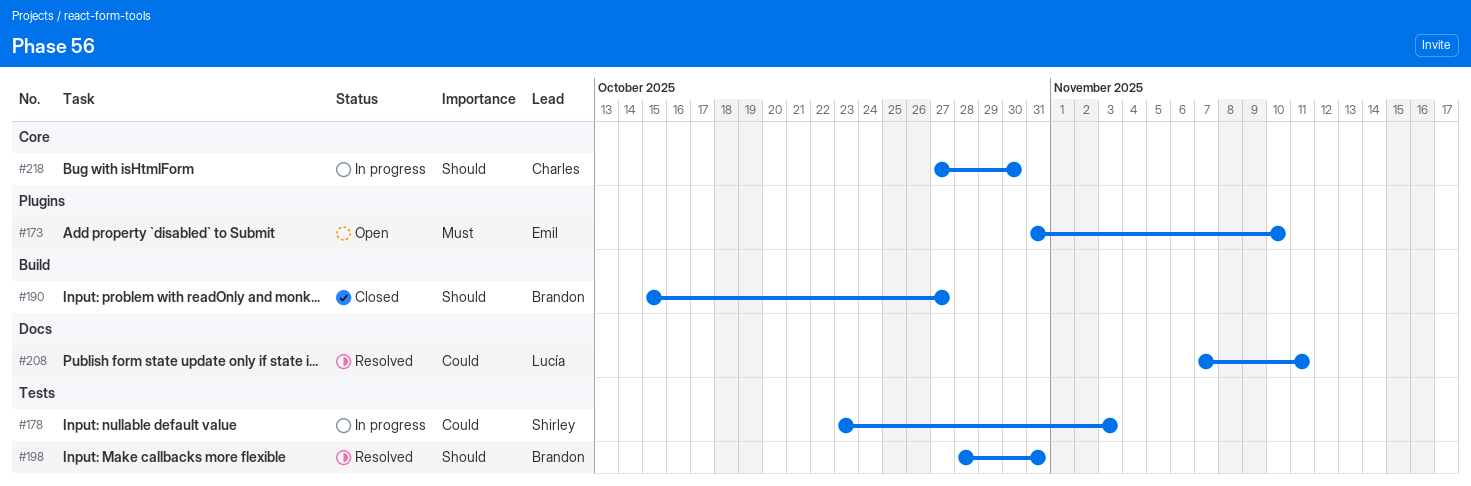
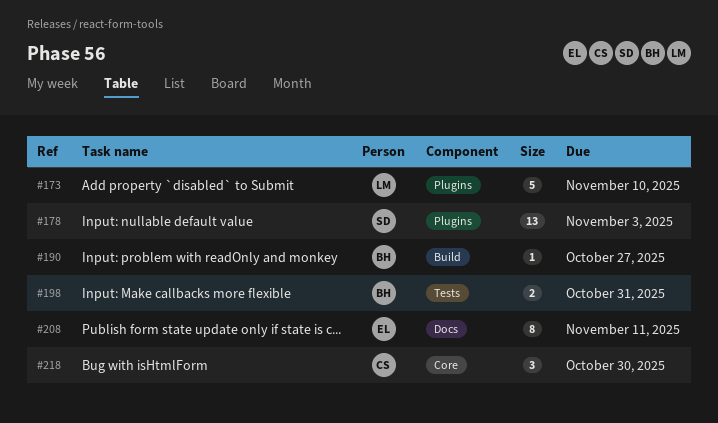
#173, owner: Emil -> Lucía
#178, label: Tests -> Plugins
#208, owner: Lucía -> Emil

